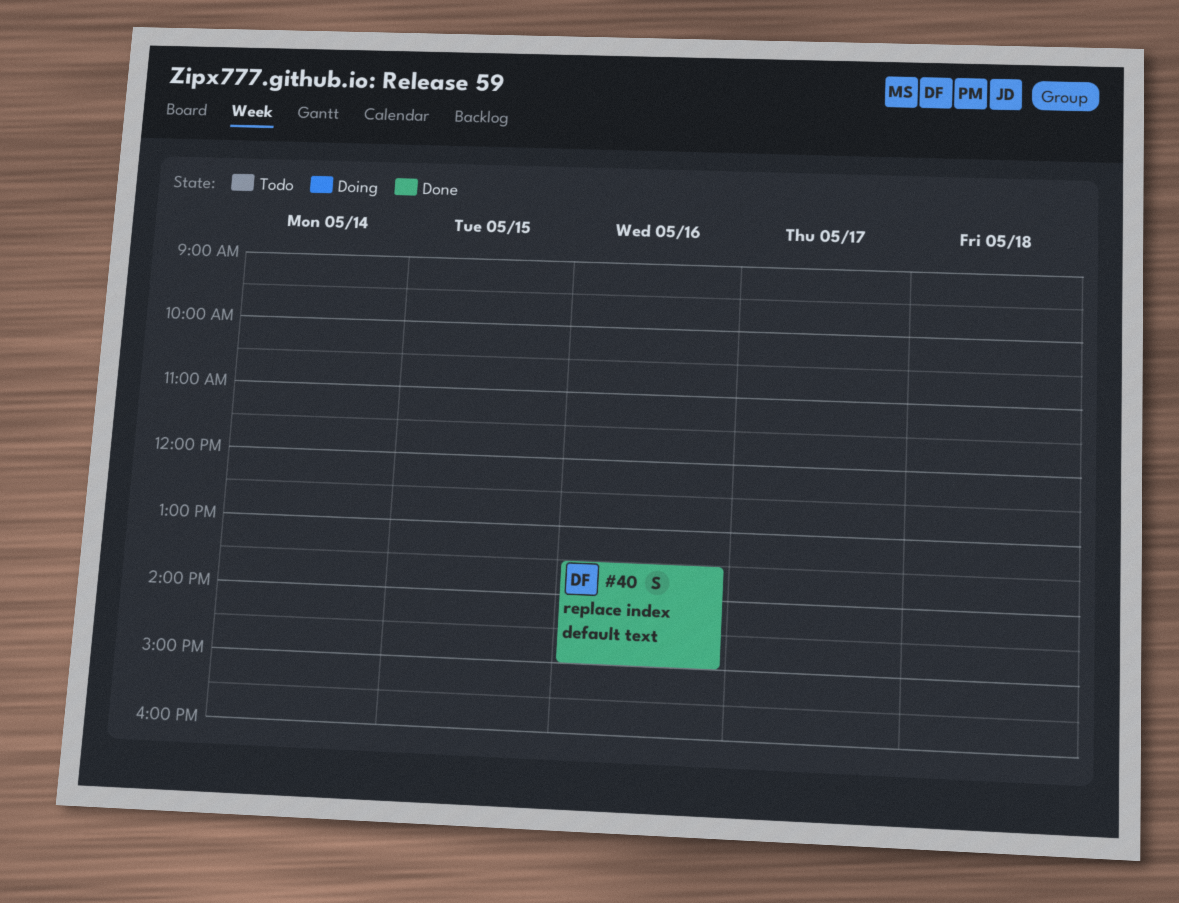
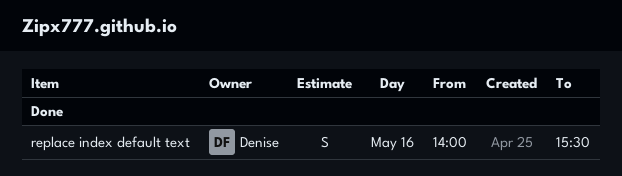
replace index default text, begins: 13:30 -> 14:00
replace index default text, ends: 15:00 -> 15:30

